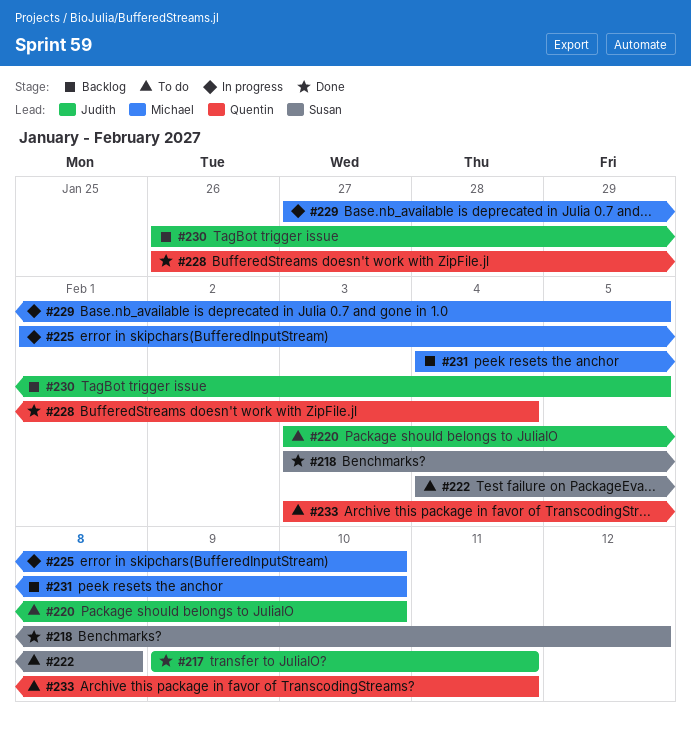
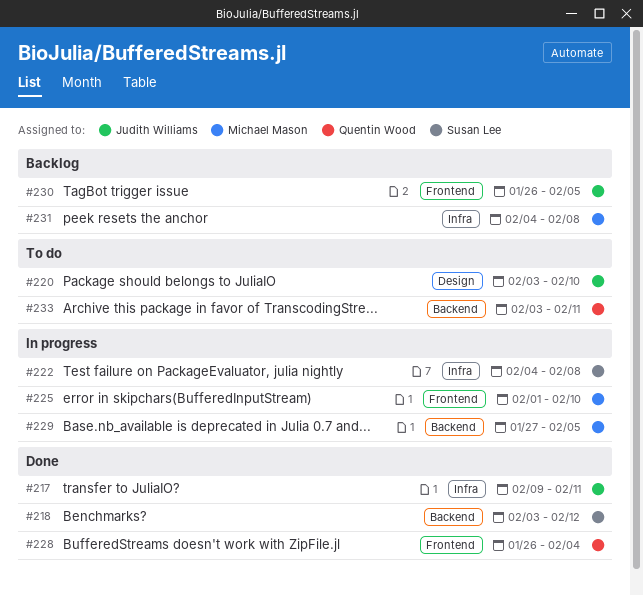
#222, status: To do -> In progress
#231, due: Feb 10 -> Feb 8

